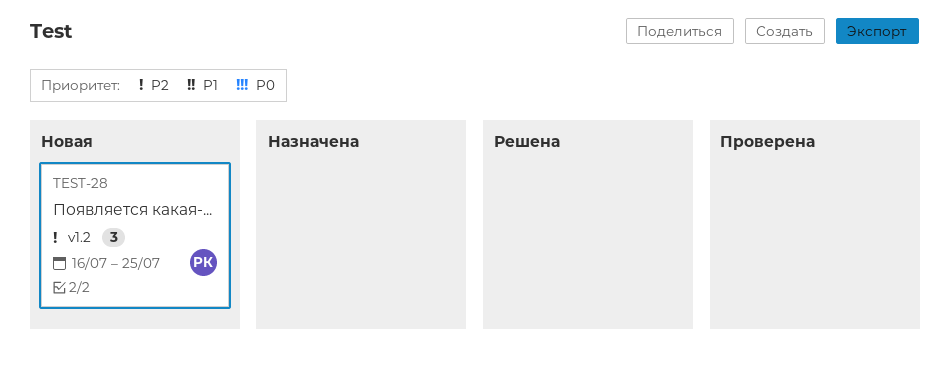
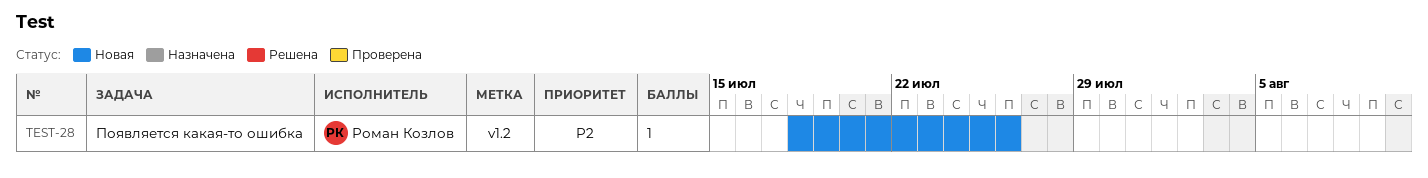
TEST-28, estimate: 3 -> 1
TEST-28, start: Jul 16 -> Jul 18
TEST-28, due: Jul 25 -> Jul 26

